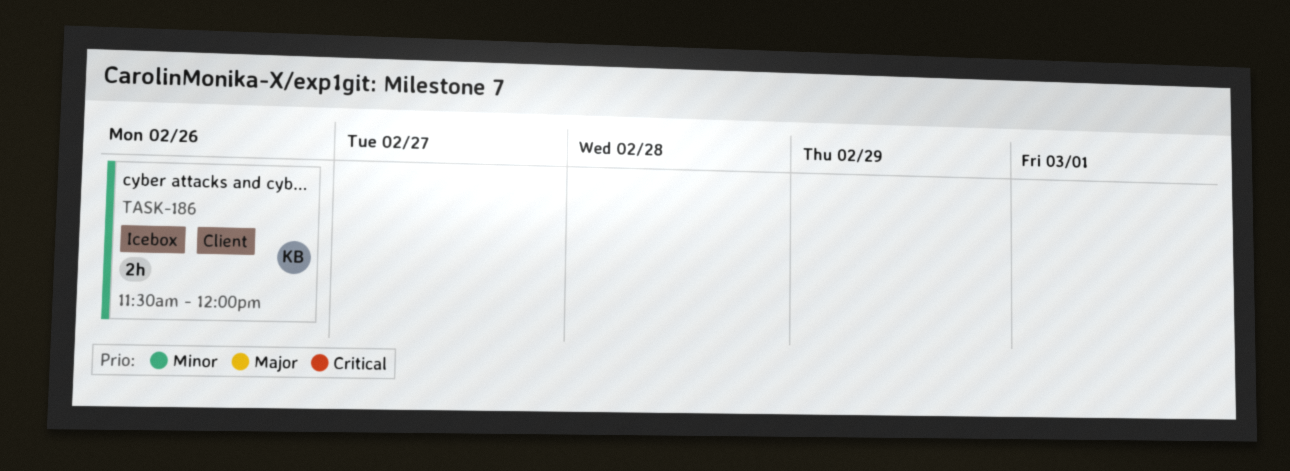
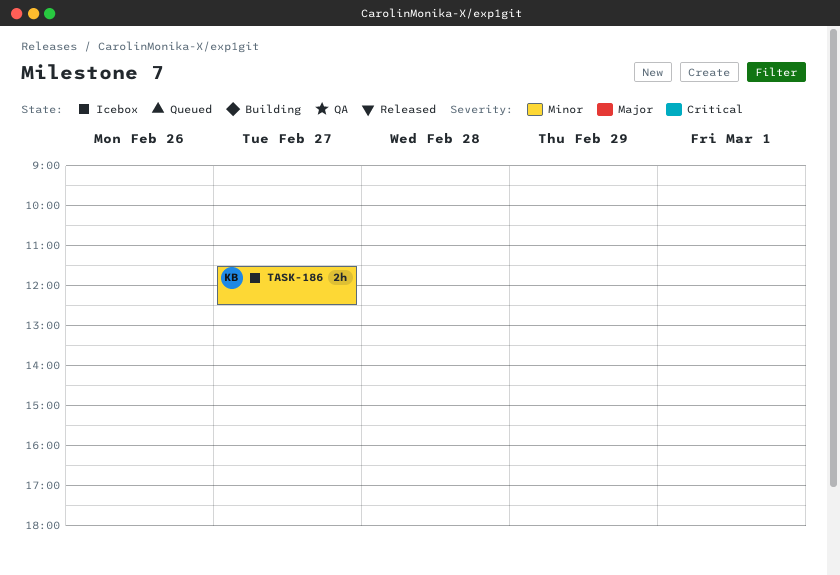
TASK-186, day: Feb 26 -> Feb 27
TASK-186, ends: 12:00 -> 12:30

